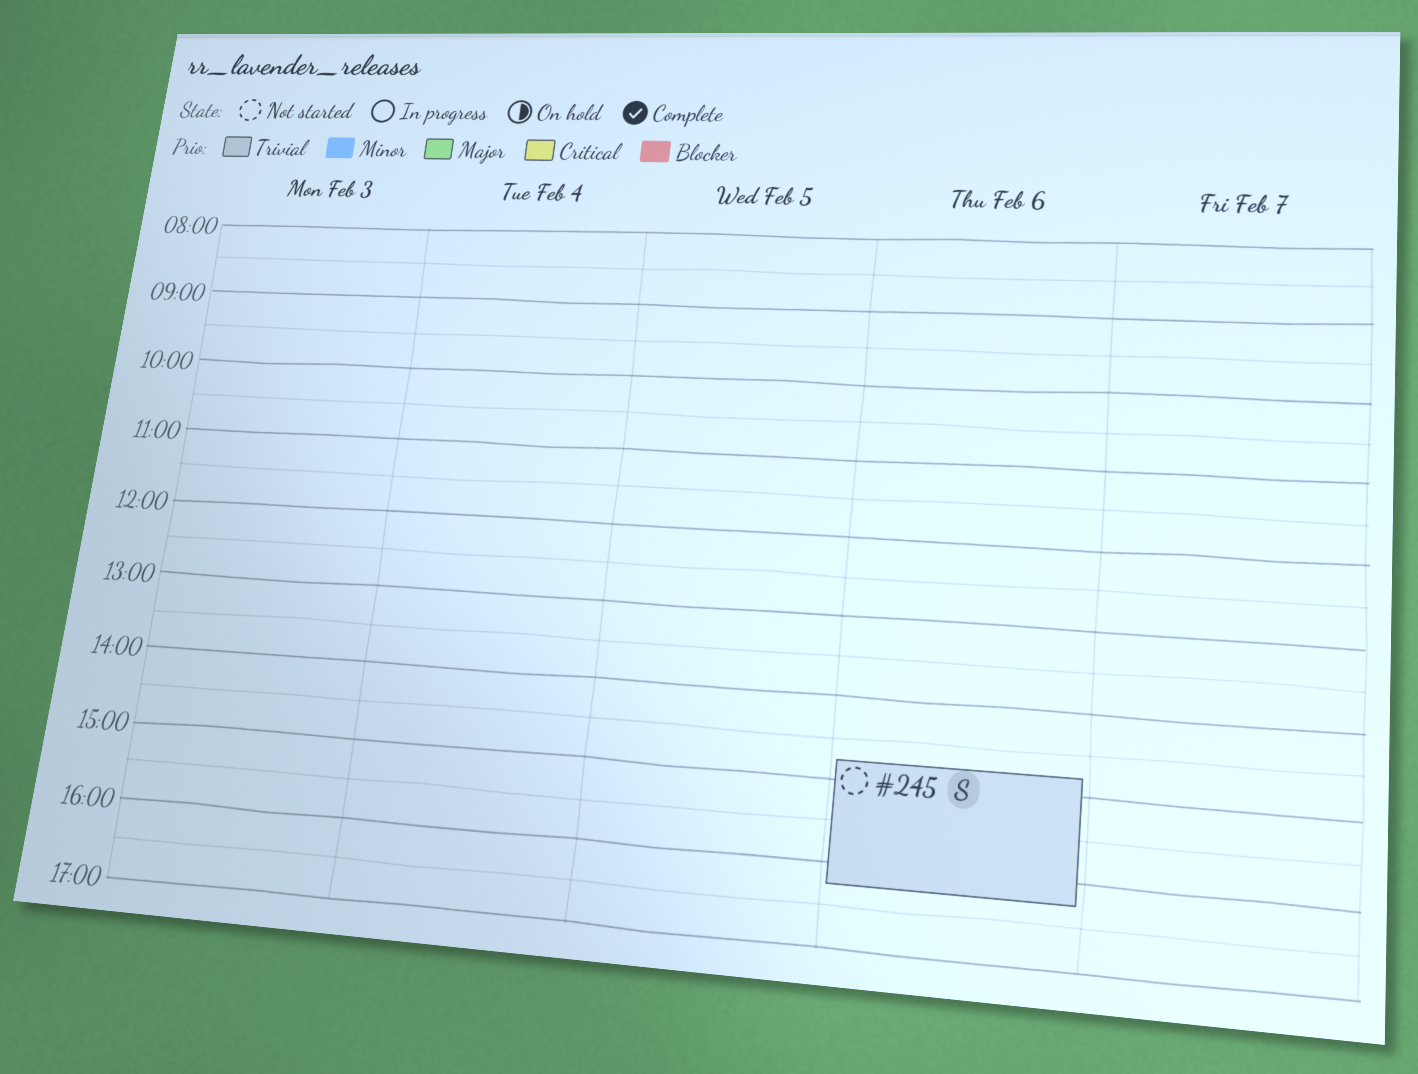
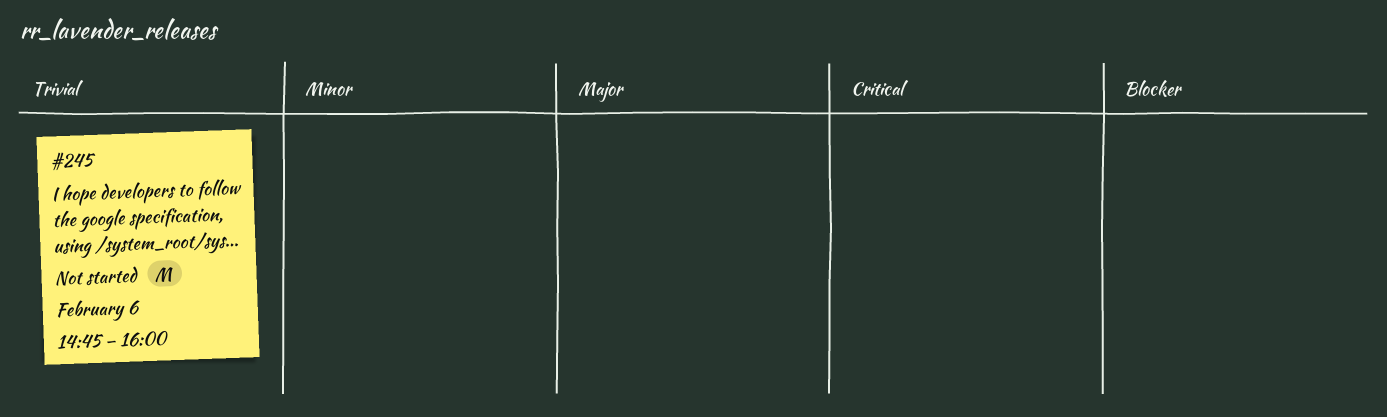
#245, estimate: S -> M
#245, ends: 16:15 -> 16:00

